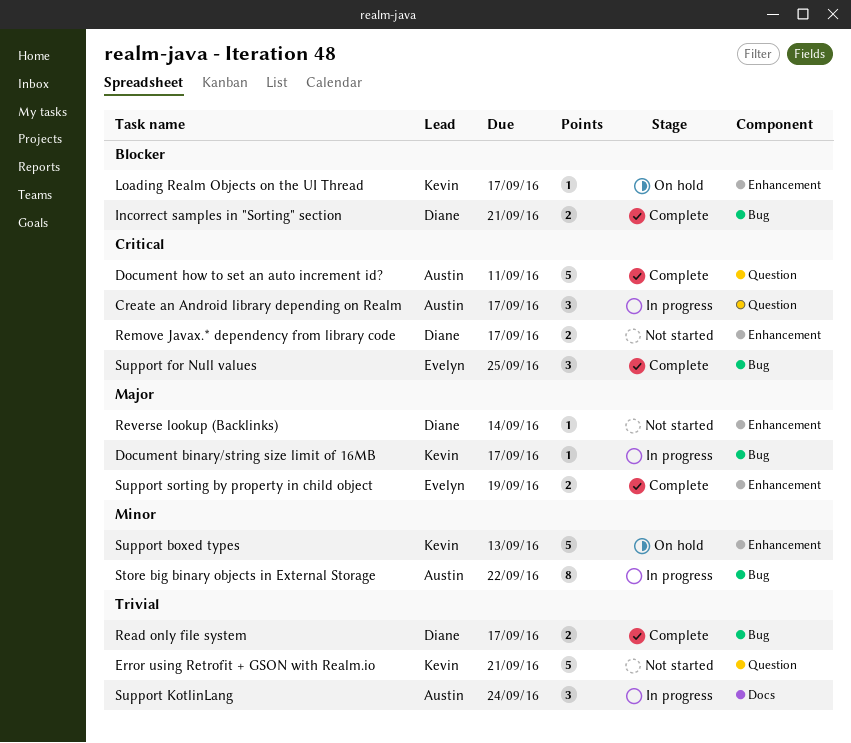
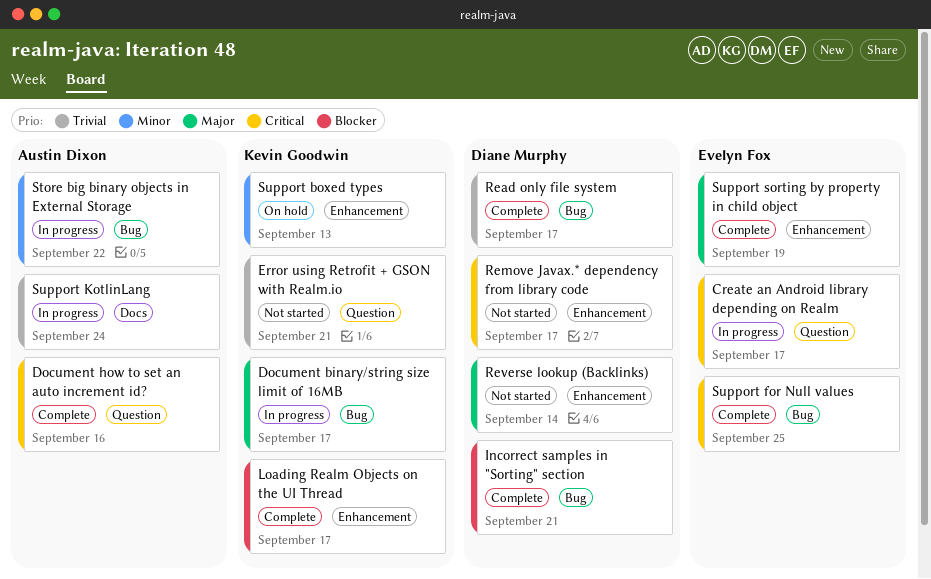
Create an Android library depending on Realm, owner: Austin Dixon -> Evelyn Fox
Document how to set an auto increment id?, due: Sep 11 -> Sep 16
Loading Realm Objects on the UI Thread, status: On hold -> Complete

